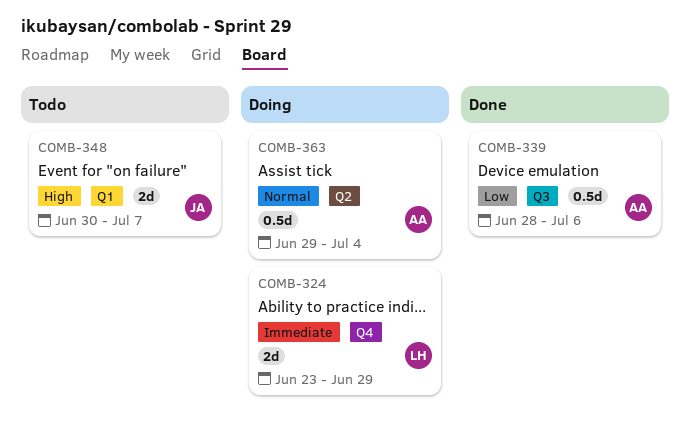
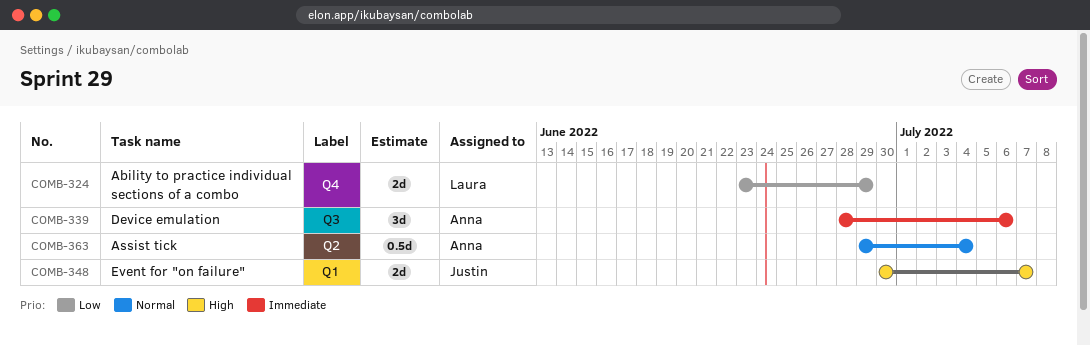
COMB-324, priority: Immediate -> Low
COMB-339, priority: Low -> Immediate
COMB-339, estimate: 0.5d -> 3d

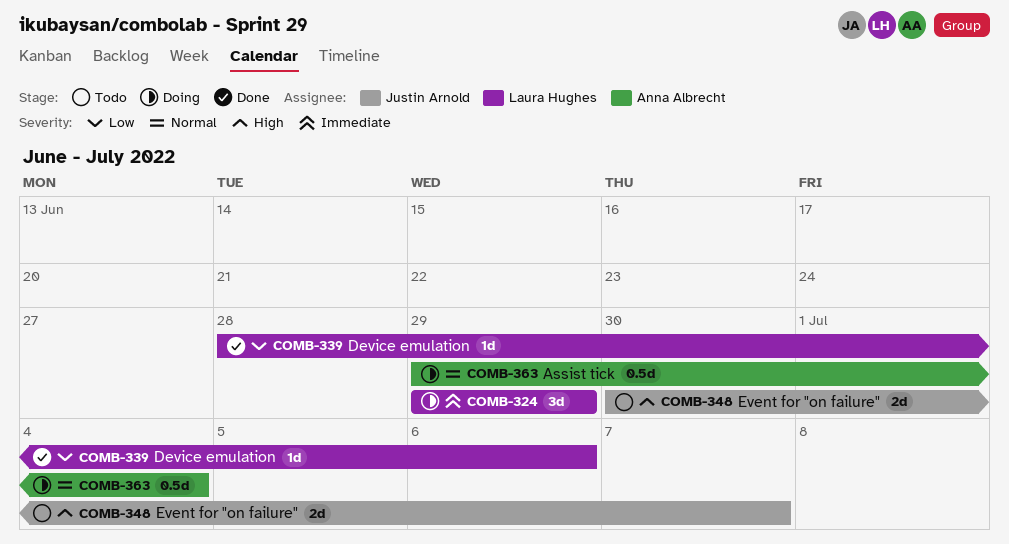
COMB-324, priority: Low -> Immediate
COMB-324, estimate: 2d -> 3d
COMB-324, start: Jun 23 -> Jun 29
COMB-339, owner: Anna Albrecht -> Laura Hughes
COMB-339, priority: Immediate -> Low
COMB-339, estimate: 3d -> 1d

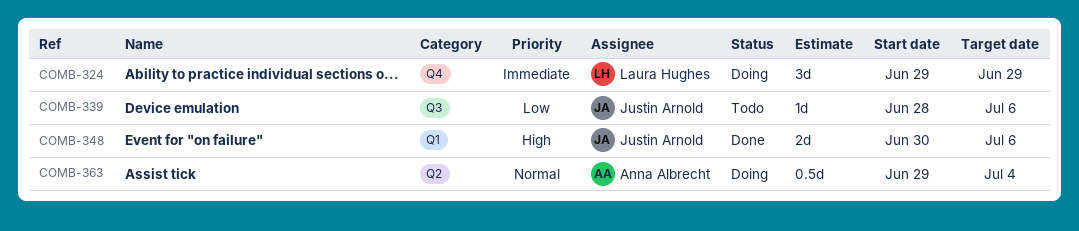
COMB-339, status: Done -> Todo
COMB-339, owner: Laura Hughes -> Justin Arnold
COMB-348, status: Todo -> Done
COMB-348, due: Jul 7 -> Jul 6

